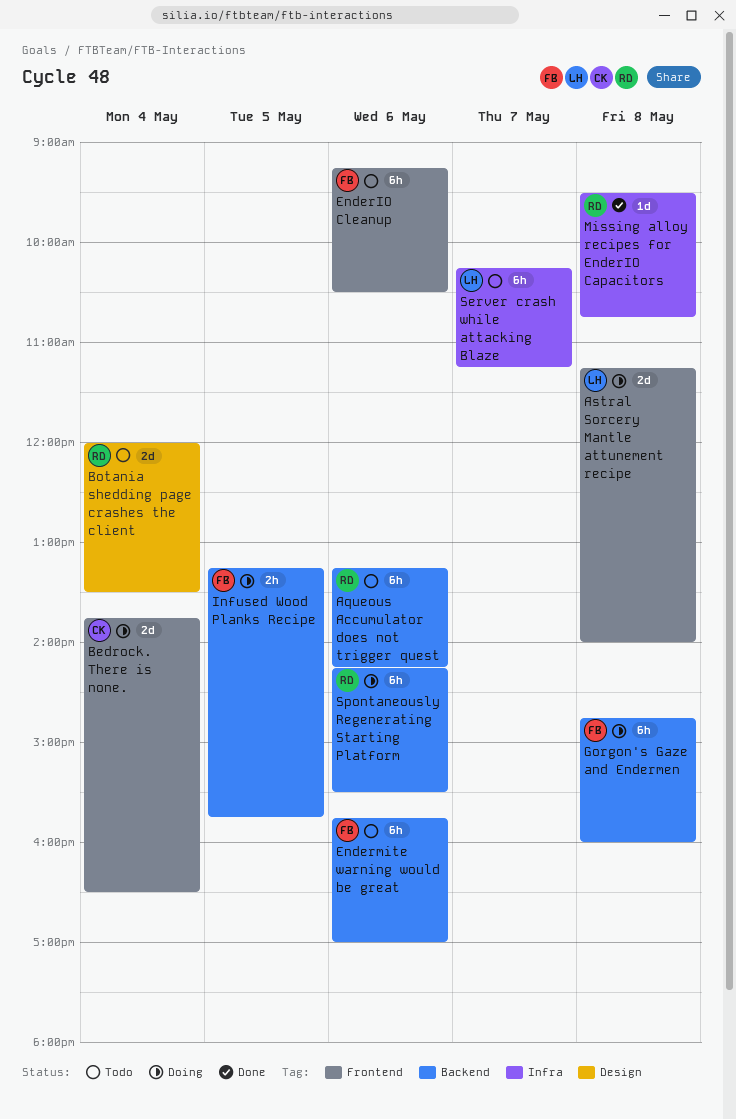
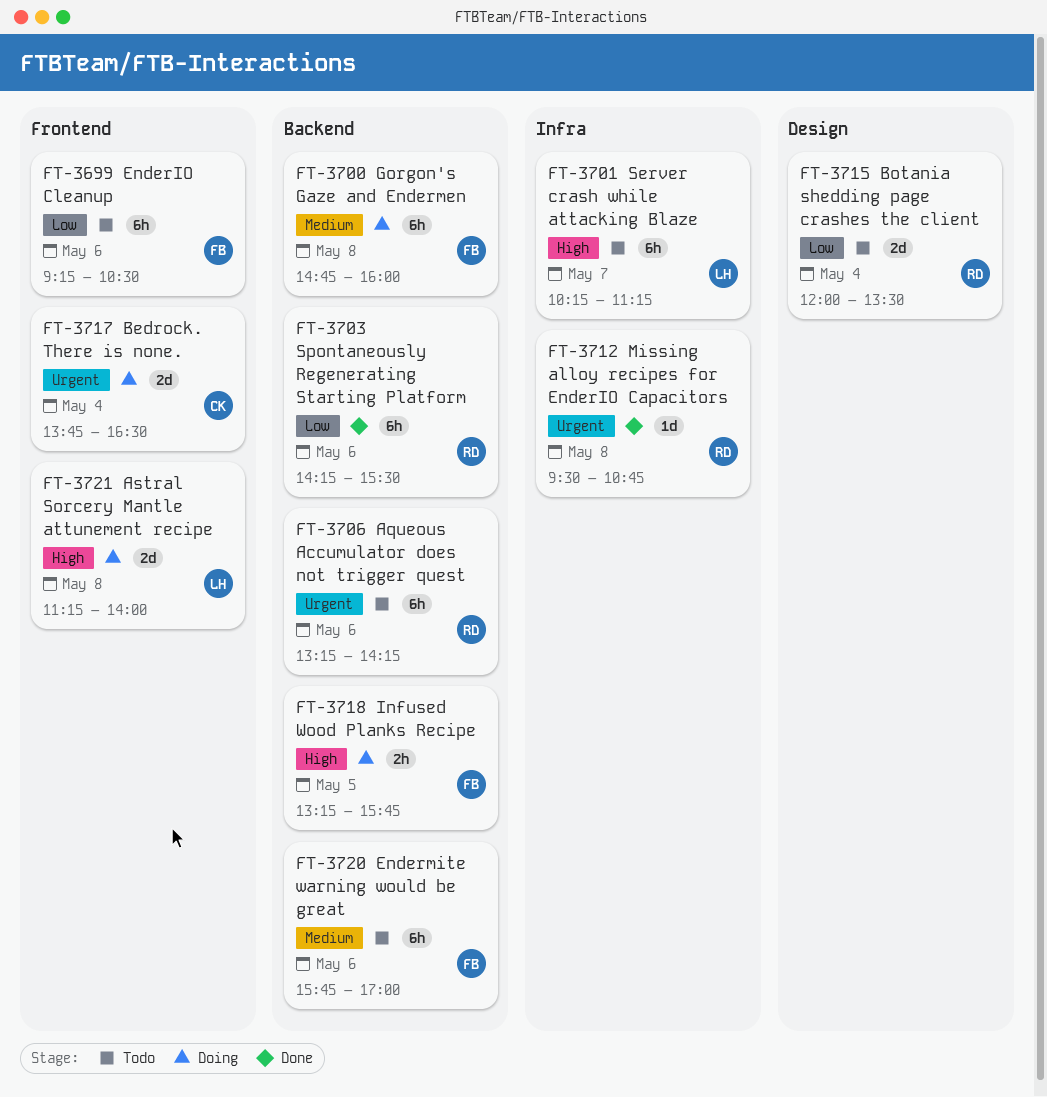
Spontaneously Regenerating Starting Platform, status: Doing -> Done

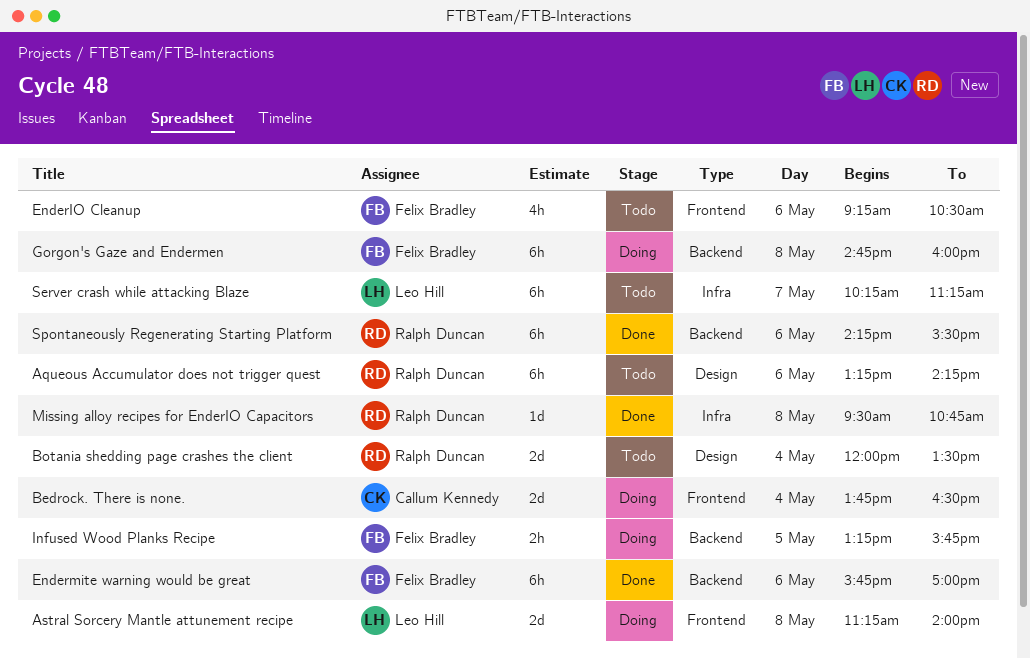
Aqueous Accumulator does not trigger quest, label: Backend -> Design
EnderIO Cleanup, estimate: 6h -> 4h
Endermite warning would be great, status: Todo -> Done

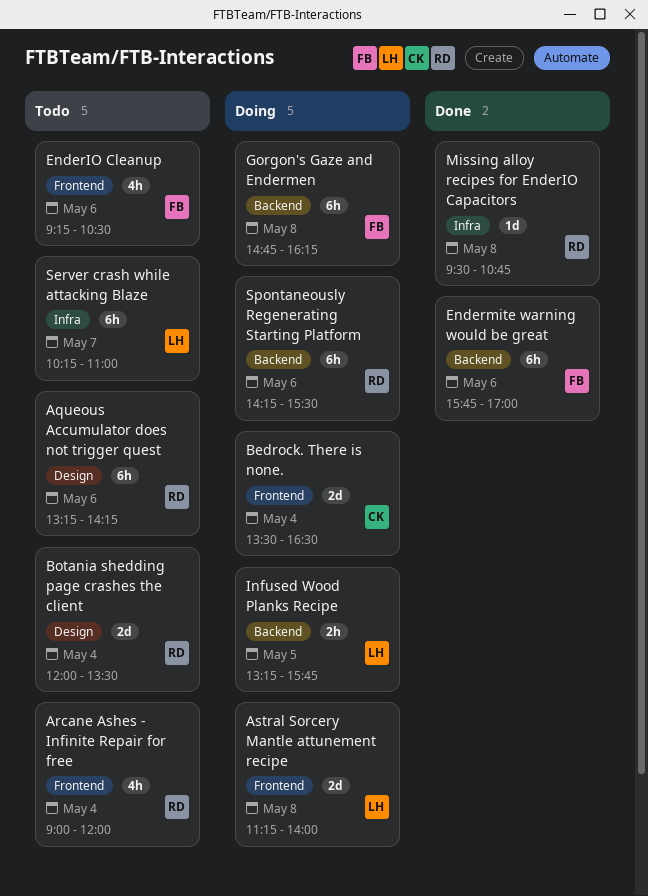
Arcane Ashes - Infinite Repair for free: none -> present
Bedrock. There is none., begins: 13:45 -> 13:30
Gorgon's Gaze and Endermen, ends: 16:00 -> 16:15
Infused Wood Planks Recipe, owner: Felix Bradley -> Leo Hill
Server crash while attacking Blaze, ends: 11:15 -> 11:00
Spontaneously Regenerating Starting Platform, status: Done -> Doing

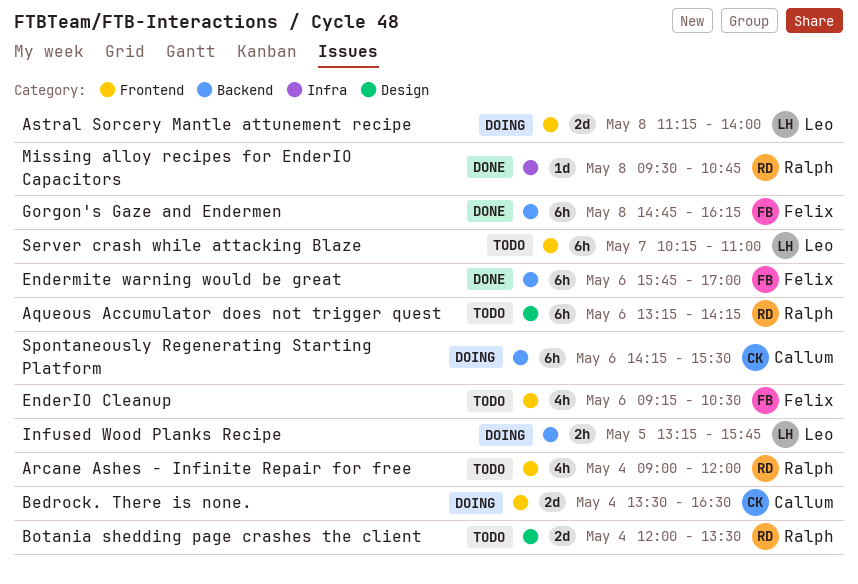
Gorgon's Gaze and Endermen, status: Doing -> Done
Server crash while attacking Blaze, label: Infra -> Frontend
Spontaneously Regenerating Starting Platform, owner: Ralph -> Callum

